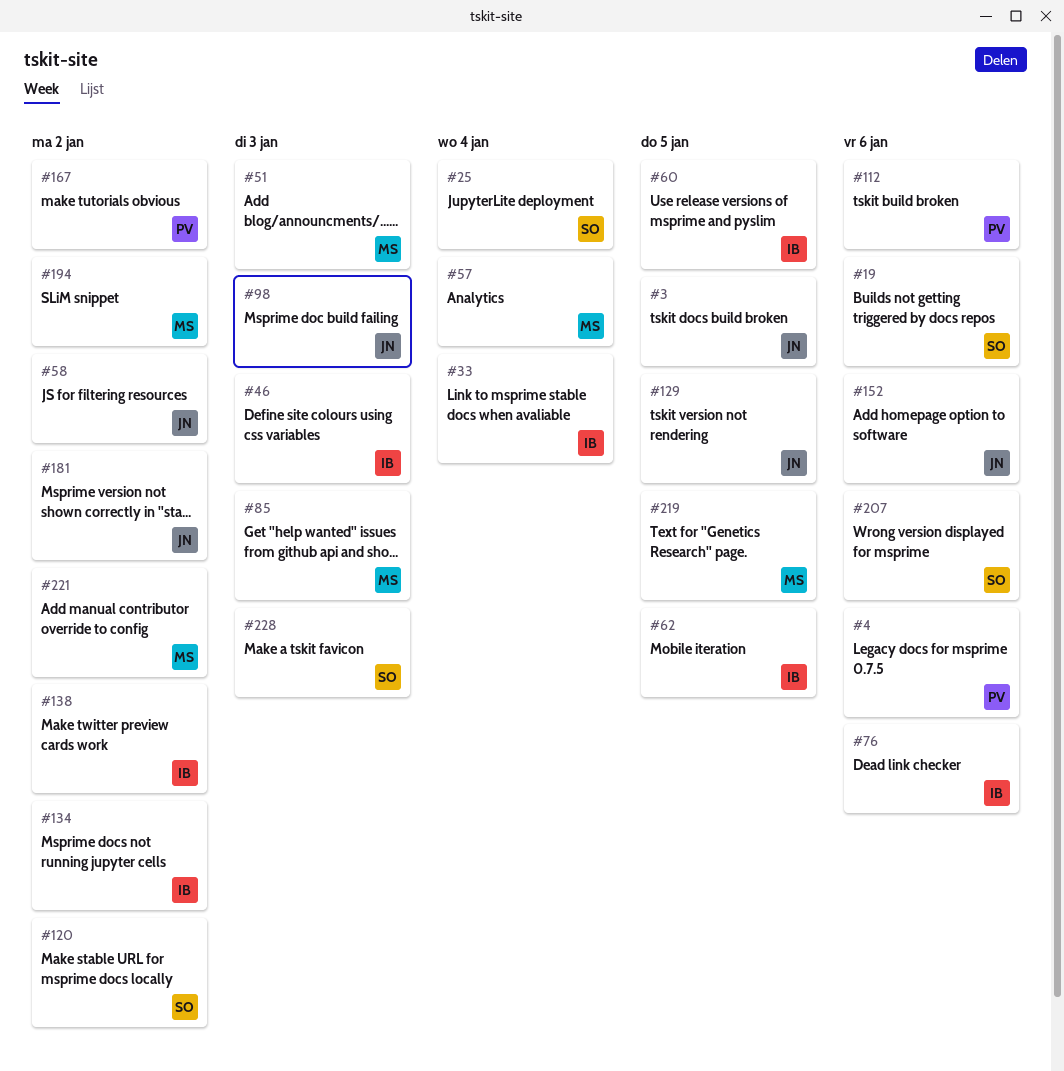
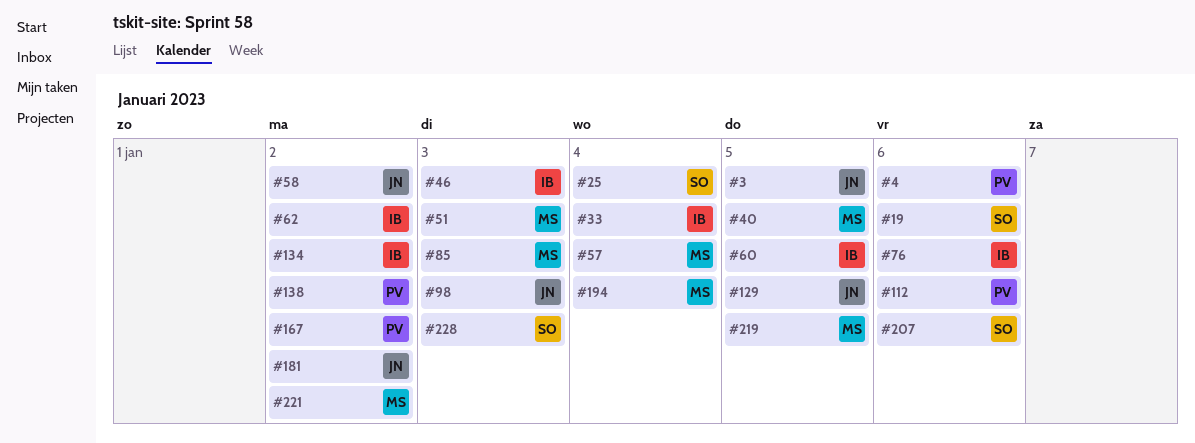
#40: none -> present
#62, due: Jan 5 -> Jan 2
#120: present -> none
#138, owner: IB -> PV
#152: present -> none
#194, due: Jan 2 -> Jan 4

